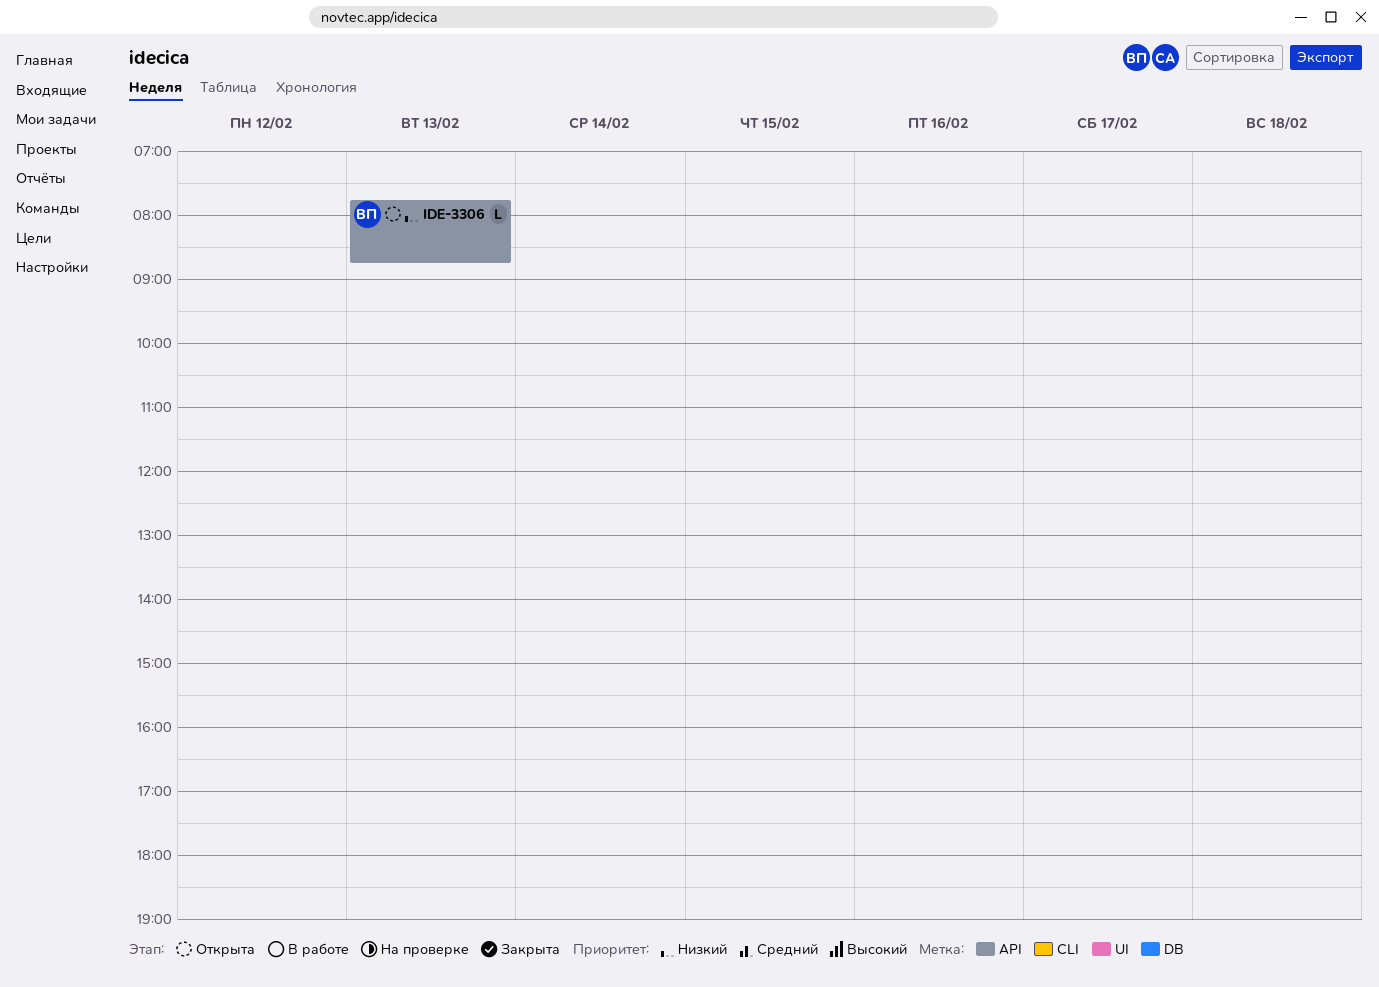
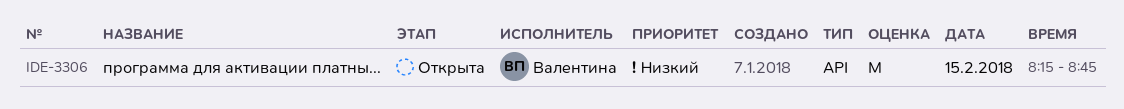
IDE-3306, estimate: L -> M
IDE-3306, day: Feb 13 -> Feb 15
IDE-3306, begins: 07:45 -> 08:15

